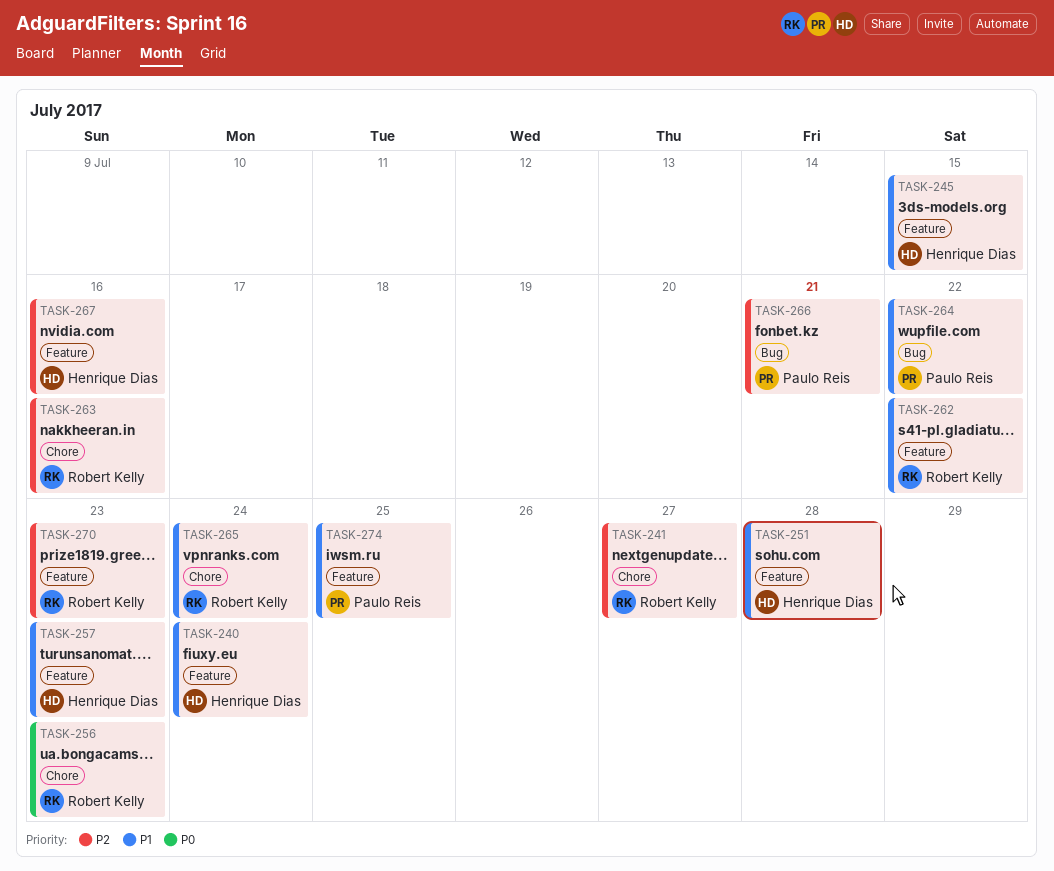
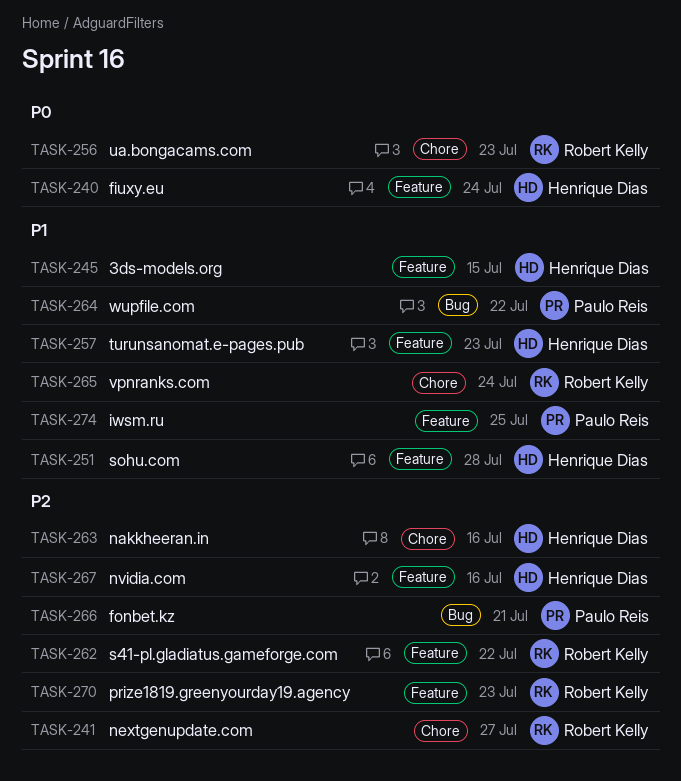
TASK-240, priority: P1 -> P0
TASK-262, priority: P1 -> P2
TASK-263, owner: Robert Kelly -> Henrique Dias

